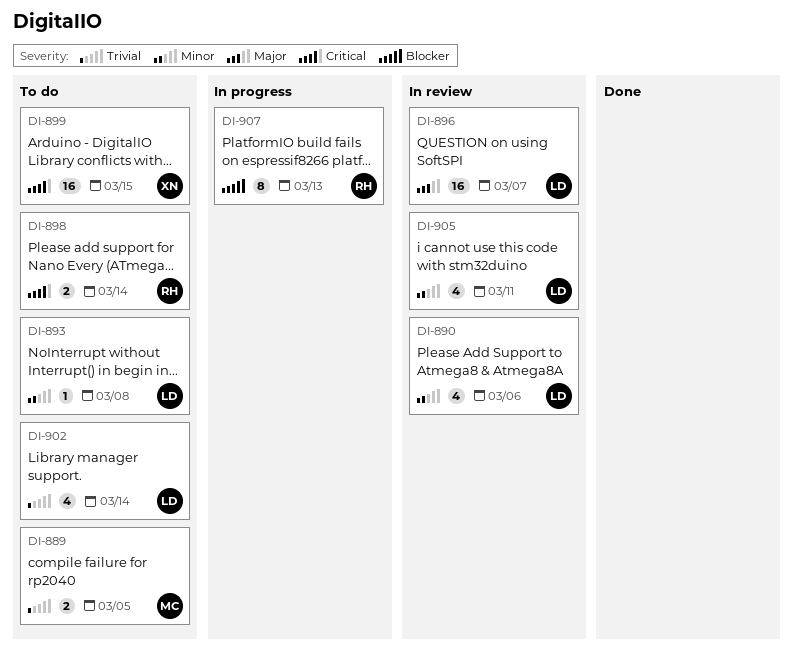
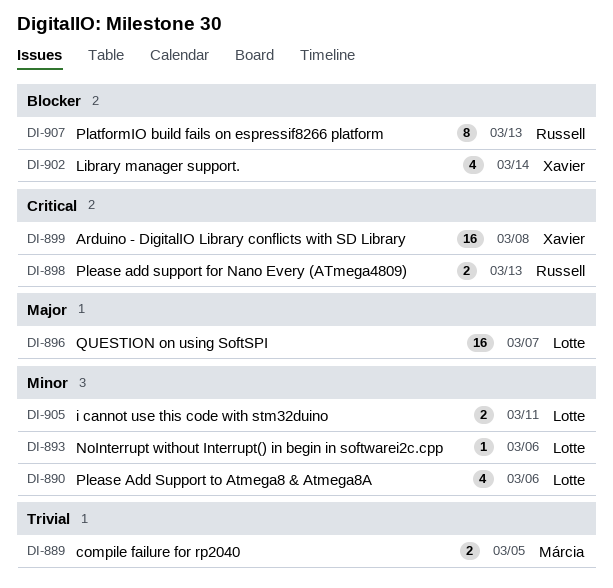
DI-893, due: Mar 8 -> Mar 6
DI-898, due: Mar 14 -> Mar 13
DI-899, due: Mar 15 -> Mar 8
DI-902, owner: Lotte -> Xavier
DI-902, priority: Trivial -> Blocker
DI-905, estimate: 4 -> 2

